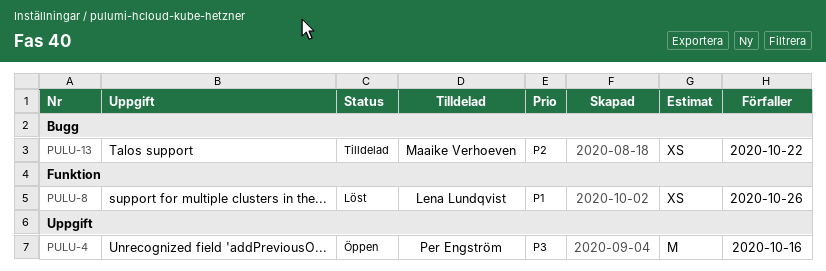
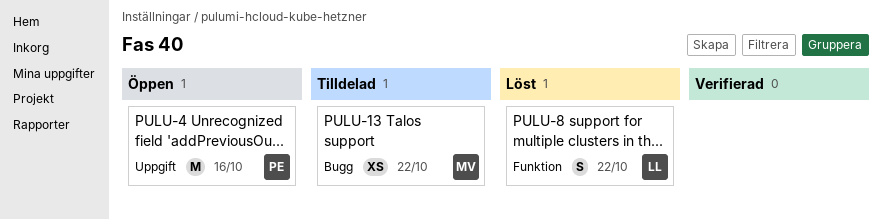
PULU-8, estimate: XS -> S
PULU-8, due: Oct 26 -> Oct 22

